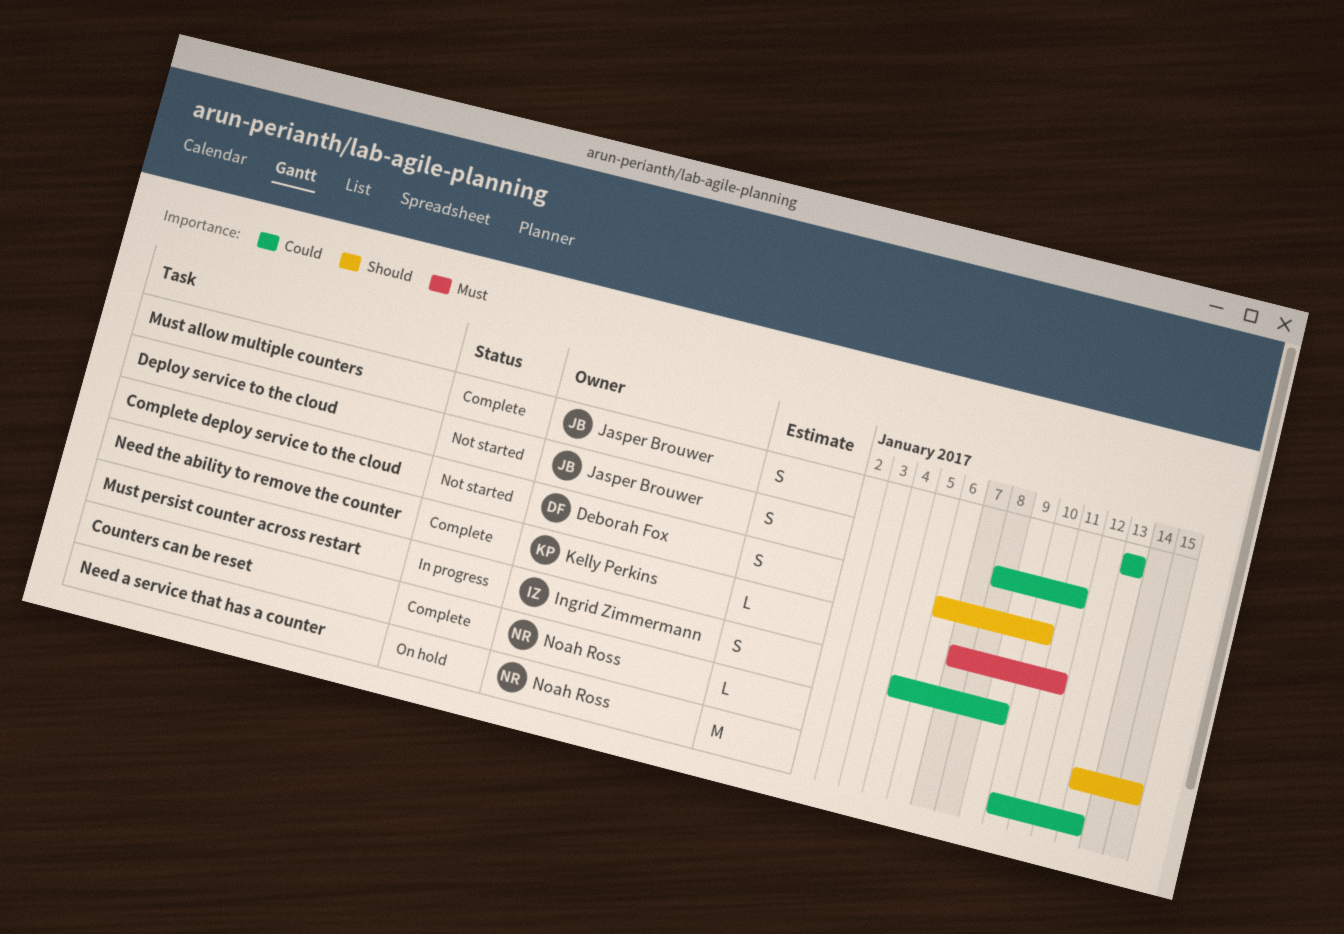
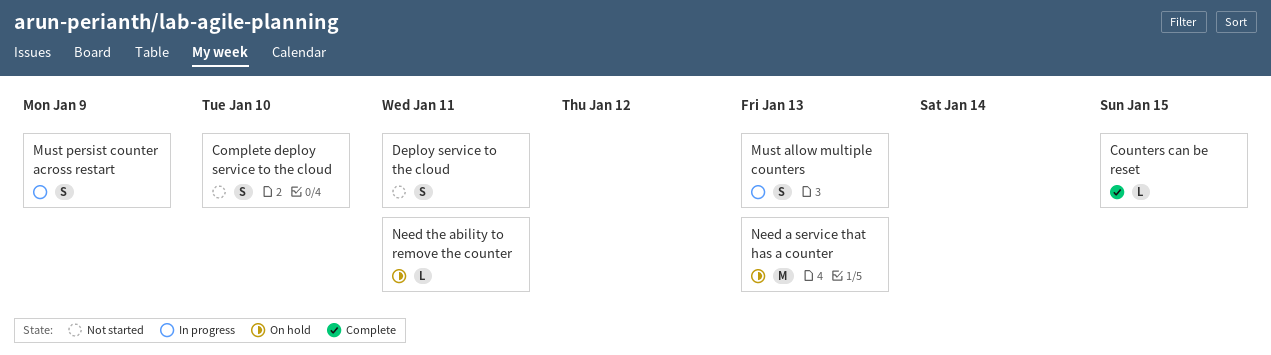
Must allow multiple counters, status: Complete -> In progress
Need the ability to remove the counter, status: Complete -> On hold

